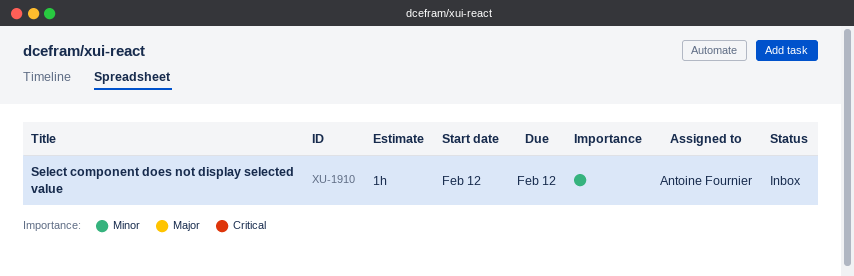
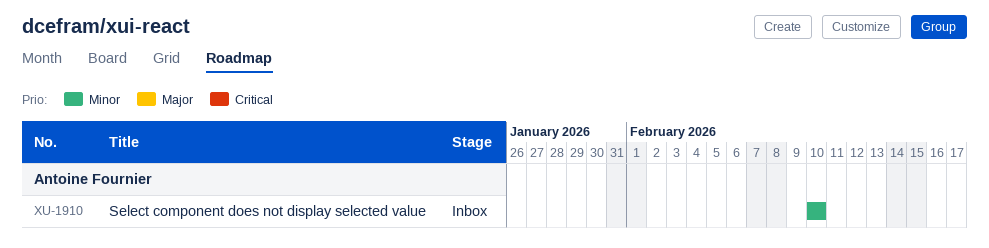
XU-1910, start: Feb 12 -> Feb 10
XU-1910, due: Feb 12 -> Feb 10

